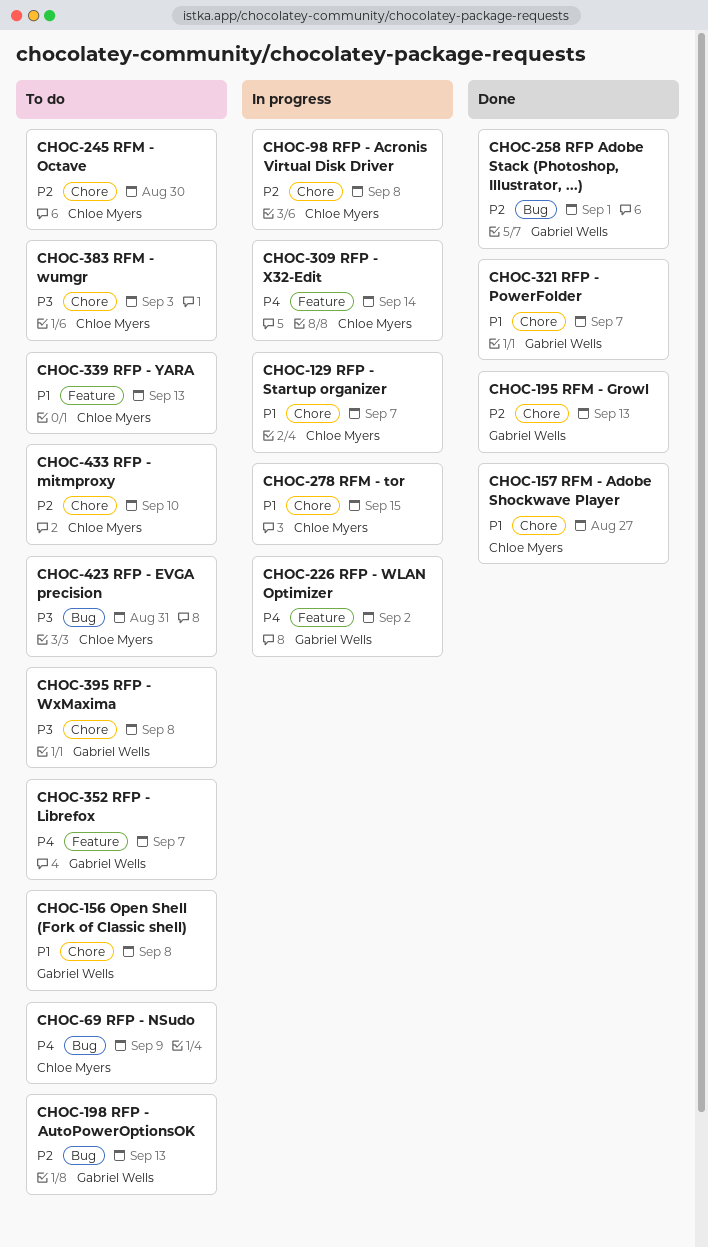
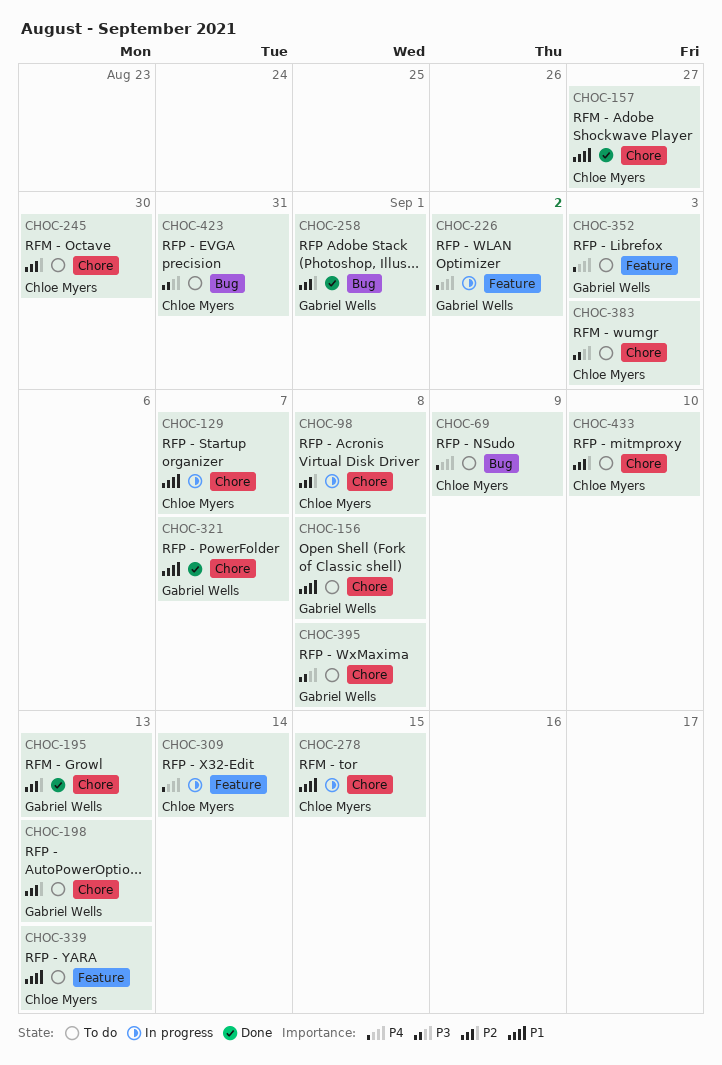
CHOC-198, label: Bug -> Chore
CHOC-352, due: Sep 7 -> Sep 3

